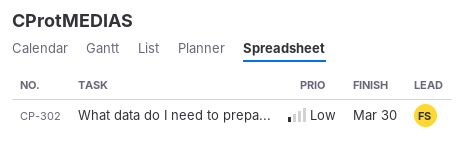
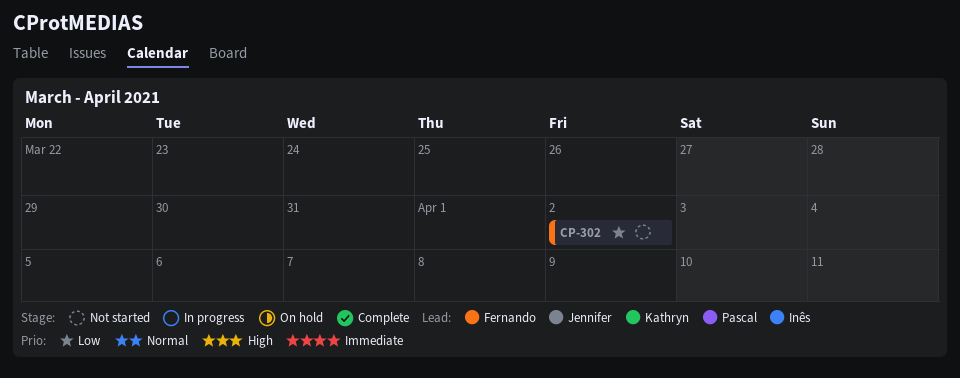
CP-302, due: Mar 30 -> Apr 2

